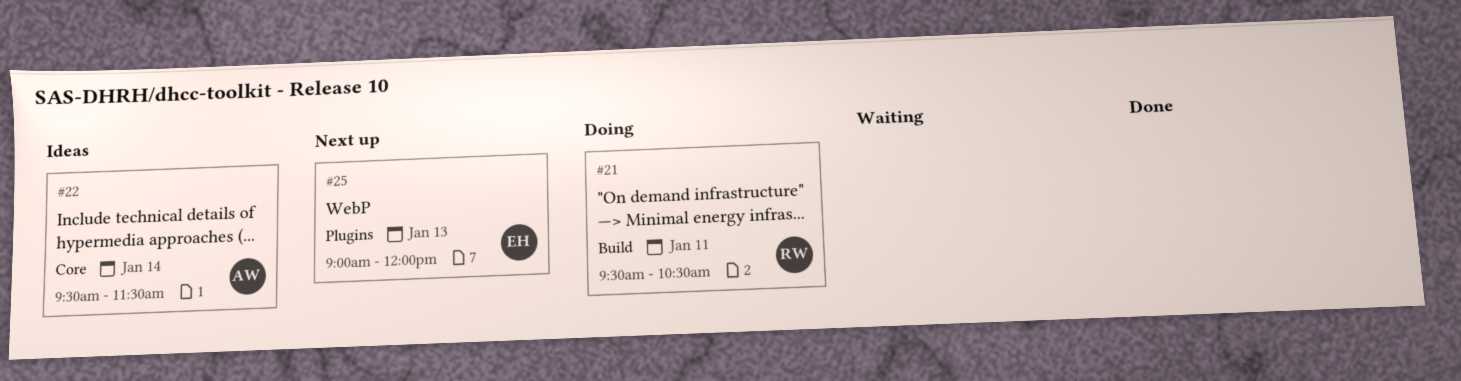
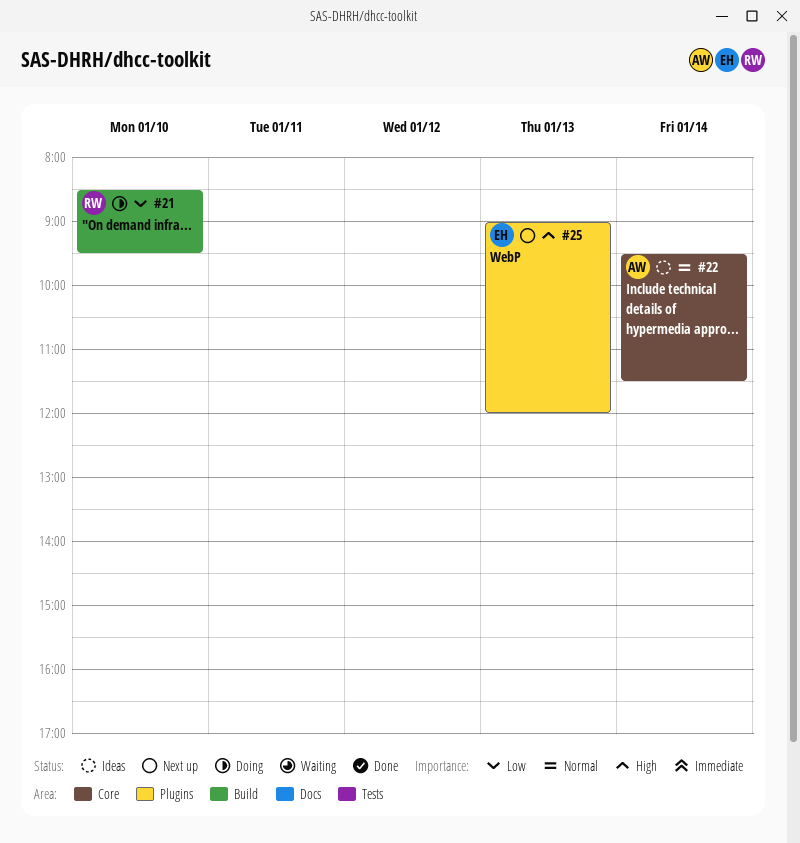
#21, day: Jan 11 -> Jan 10
#21, begins: 09:30 -> 08:30
#21, ends: 10:30 -> 09:30

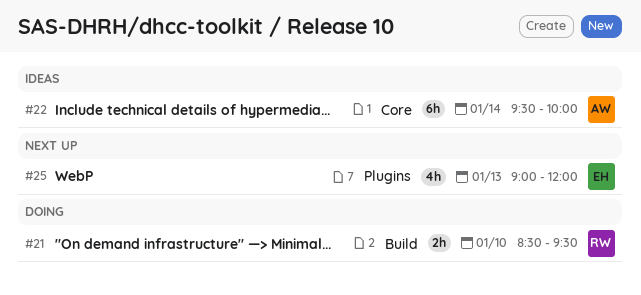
#22, ends: 11:30 -> 10:00

